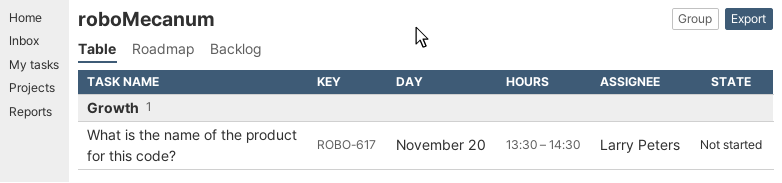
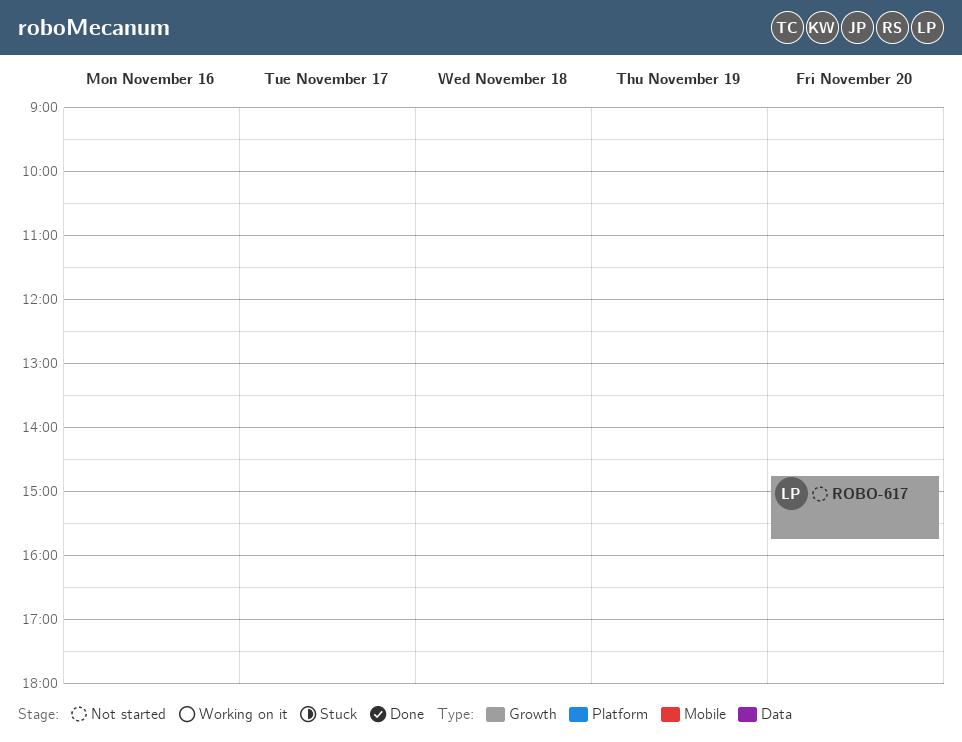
ROBO-617, begins: 13:30 -> 14:45
ROBO-617, ends: 14:30 -> 15:45

